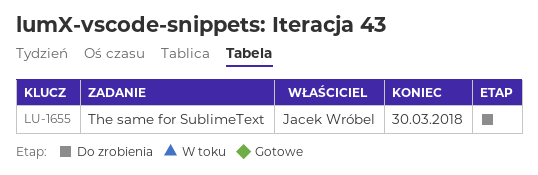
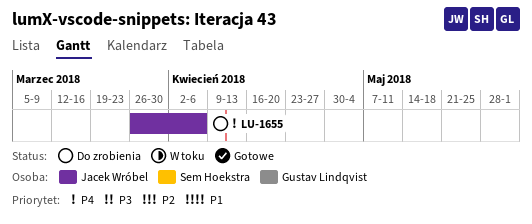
LU-1655, due: Mar 30 -> Apr 6

